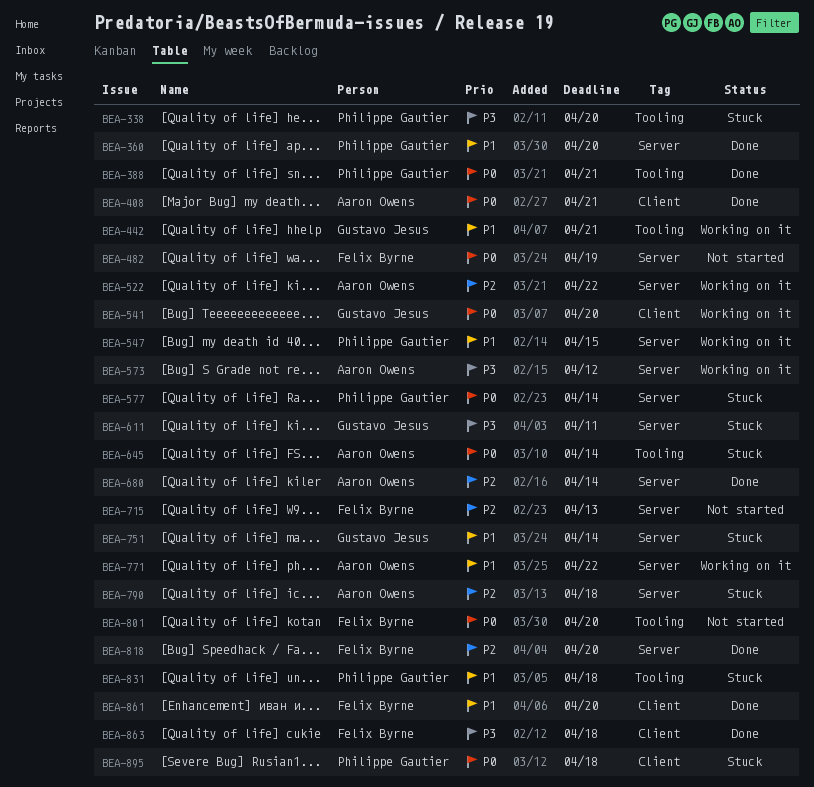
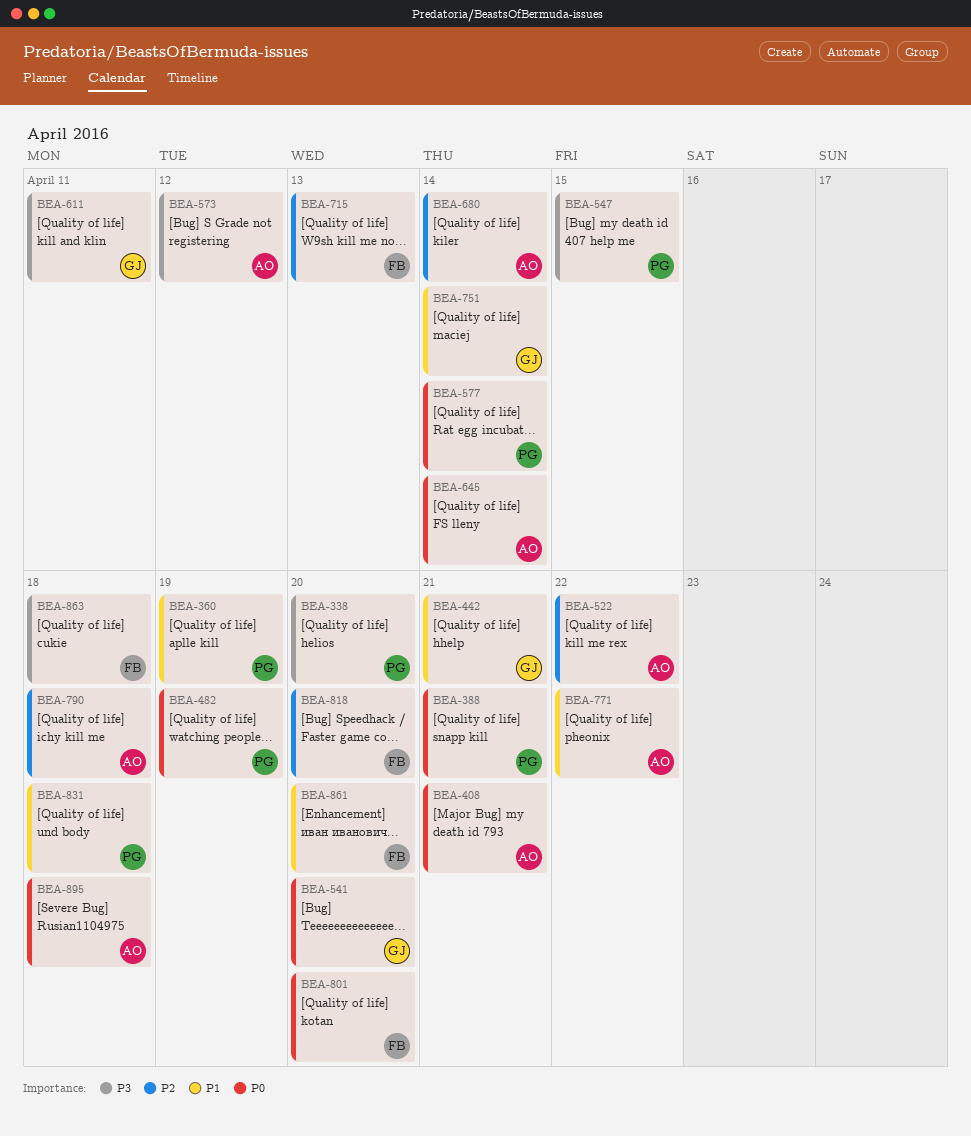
BEA-360, due: Apr 20 -> Apr 19
BEA-482, owner: Felix Byrne -> Philippe Gautier
BEA-547, priority: P1 -> P3
BEA-895, owner: Philippe Gautier -> Aaron Owens

